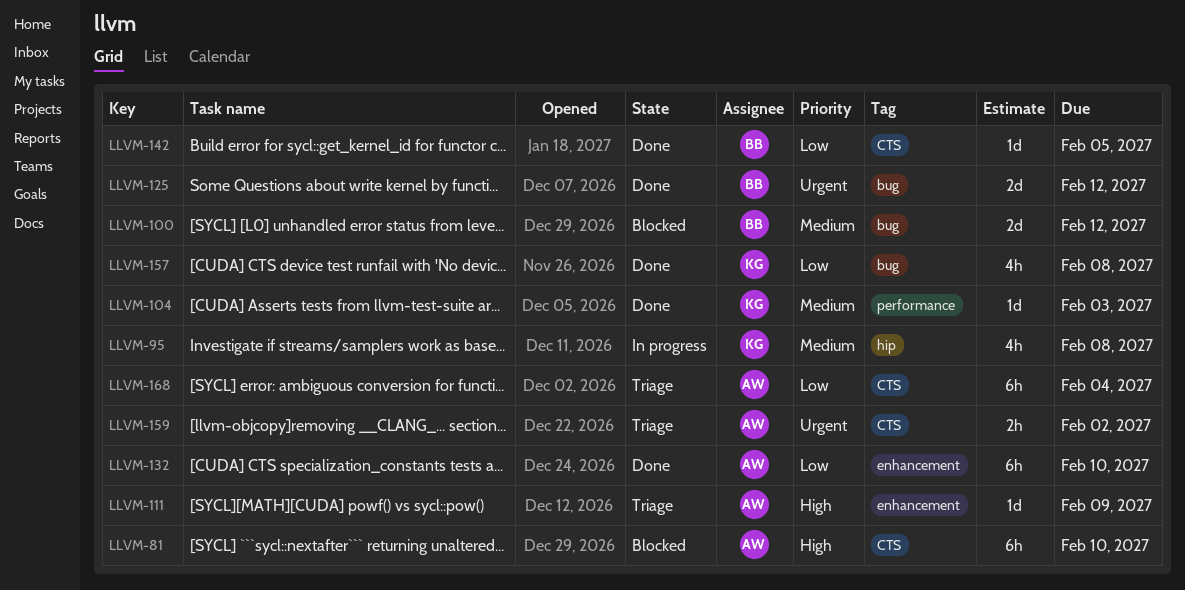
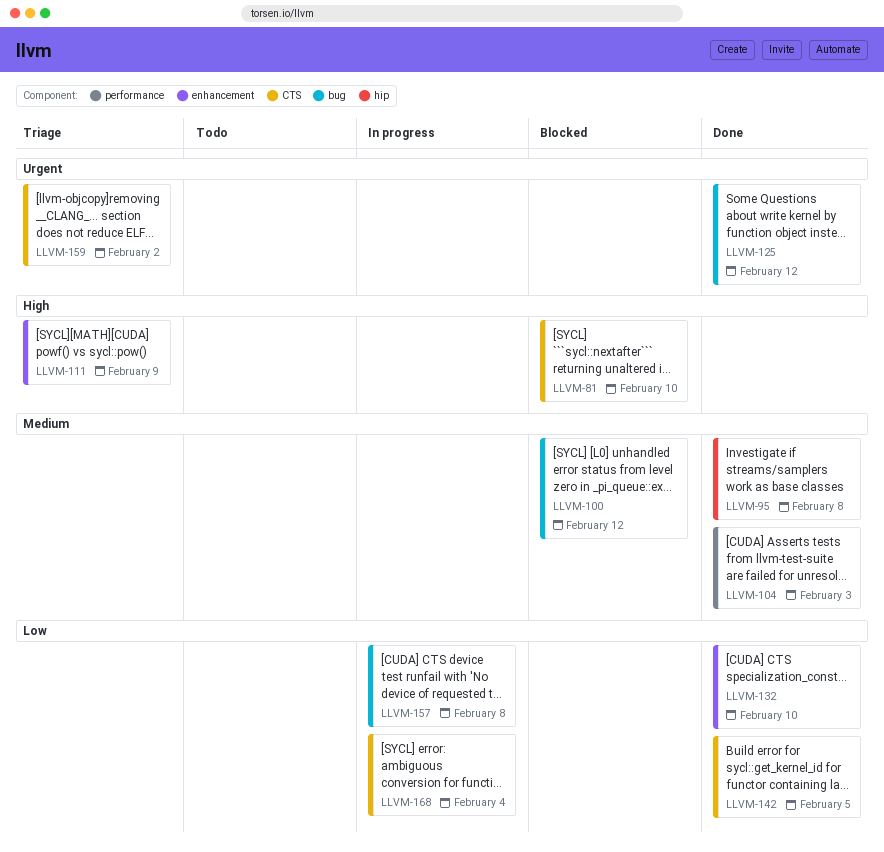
LLVM-95, status: In progress -> Done
LLVM-157, status: Done -> In progress
LLVM-168, status: Triage -> In progress

